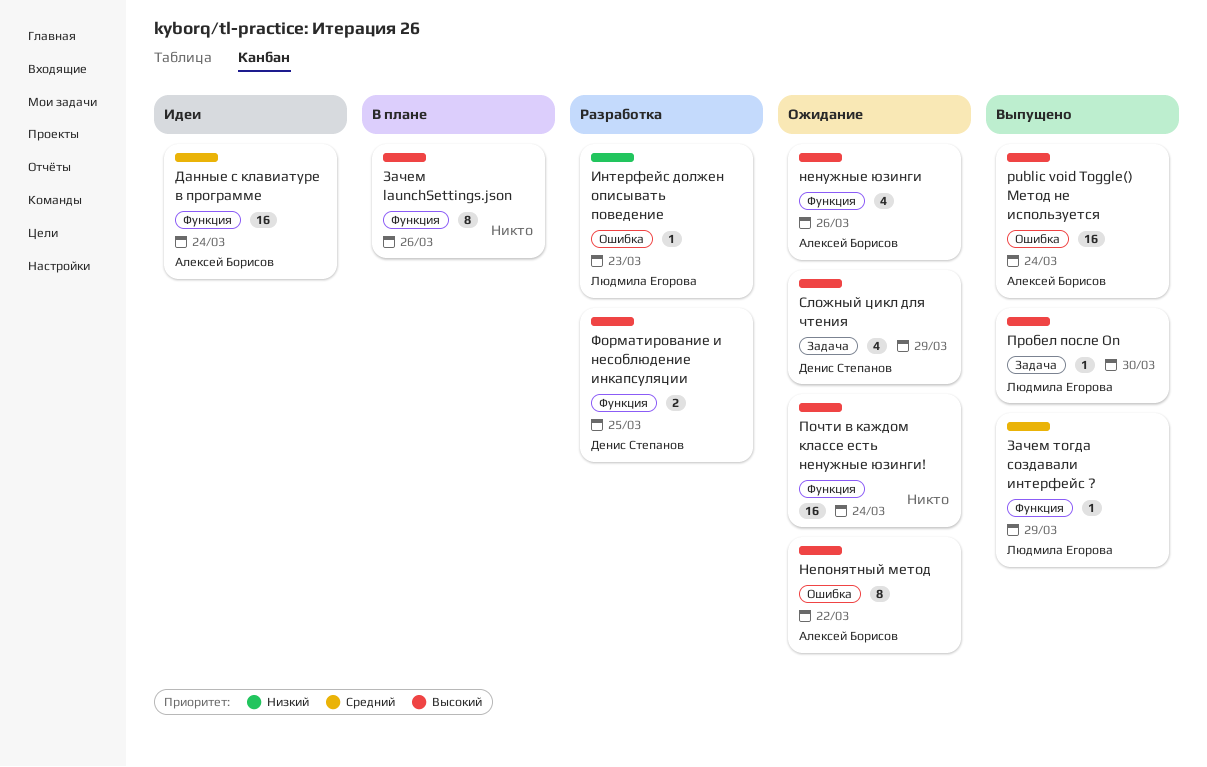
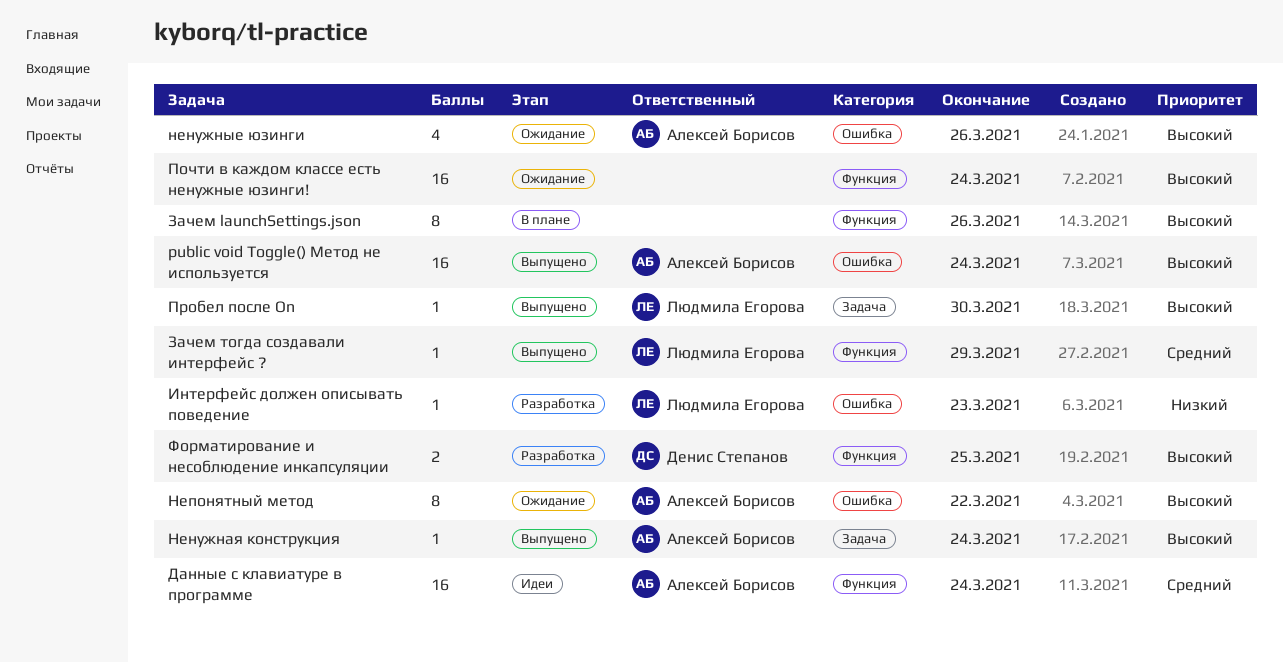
Ненужная конструкция: none -> present
ненужные юзинги, label: Функция -> Ошибка
Сложный цикл для чтения: present -> none

